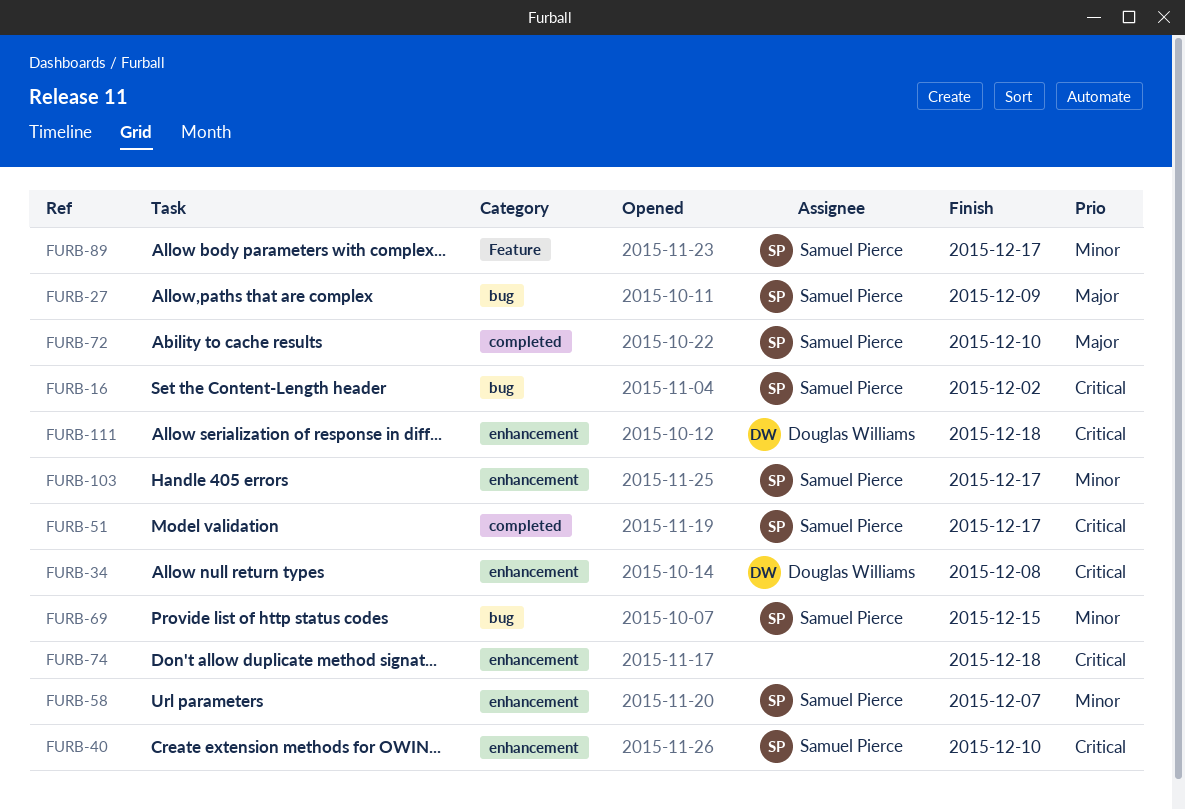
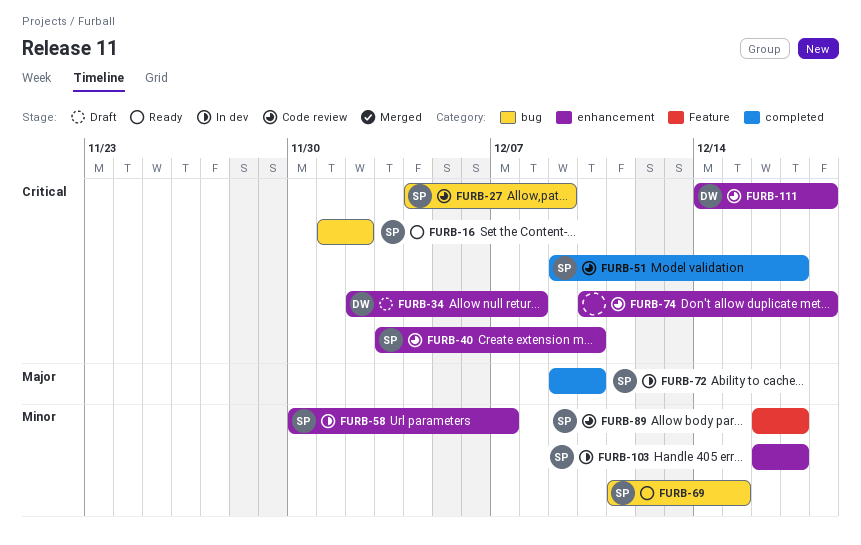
FURB-27, priority: Major -> Critical

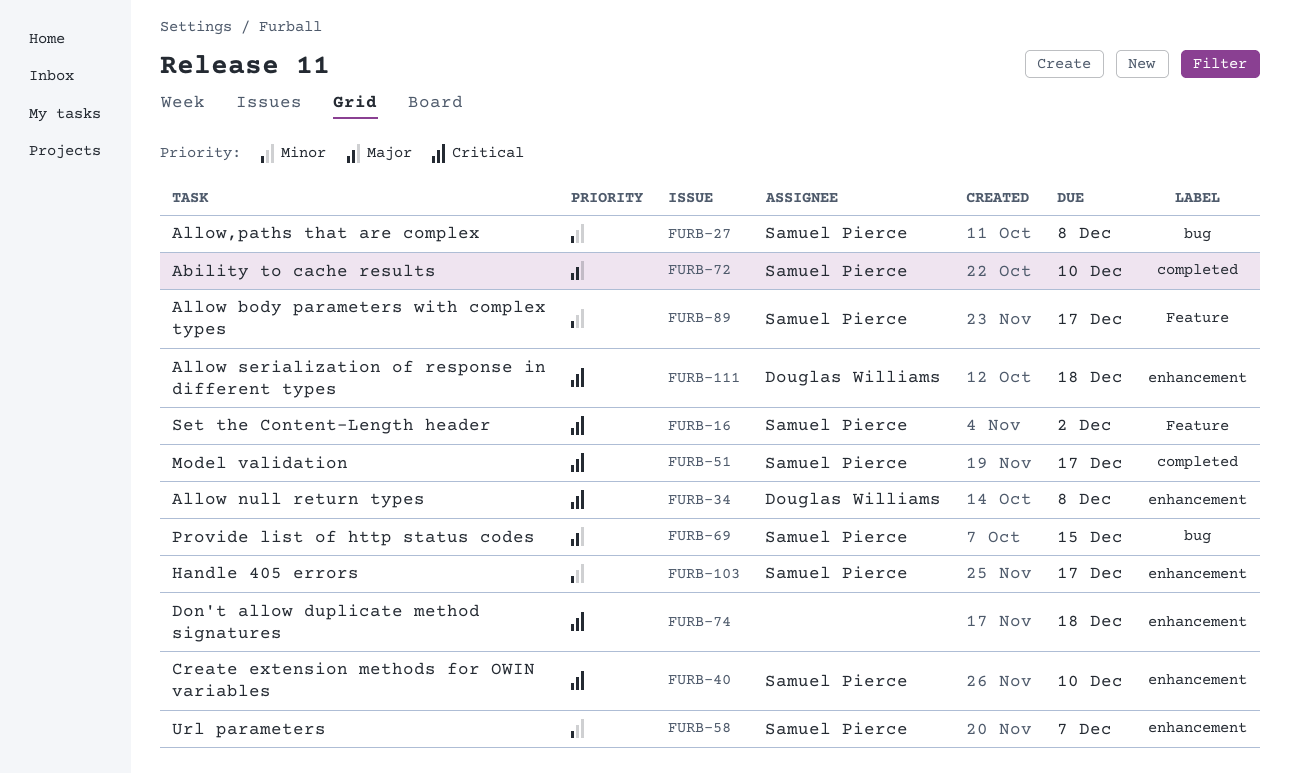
FURB-16, label: bug -> Feature
FURB-27, priority: Critical -> Minor
FURB-27, due: Dec 9 -> Dec 8
FURB-69, priority: Minor -> Major

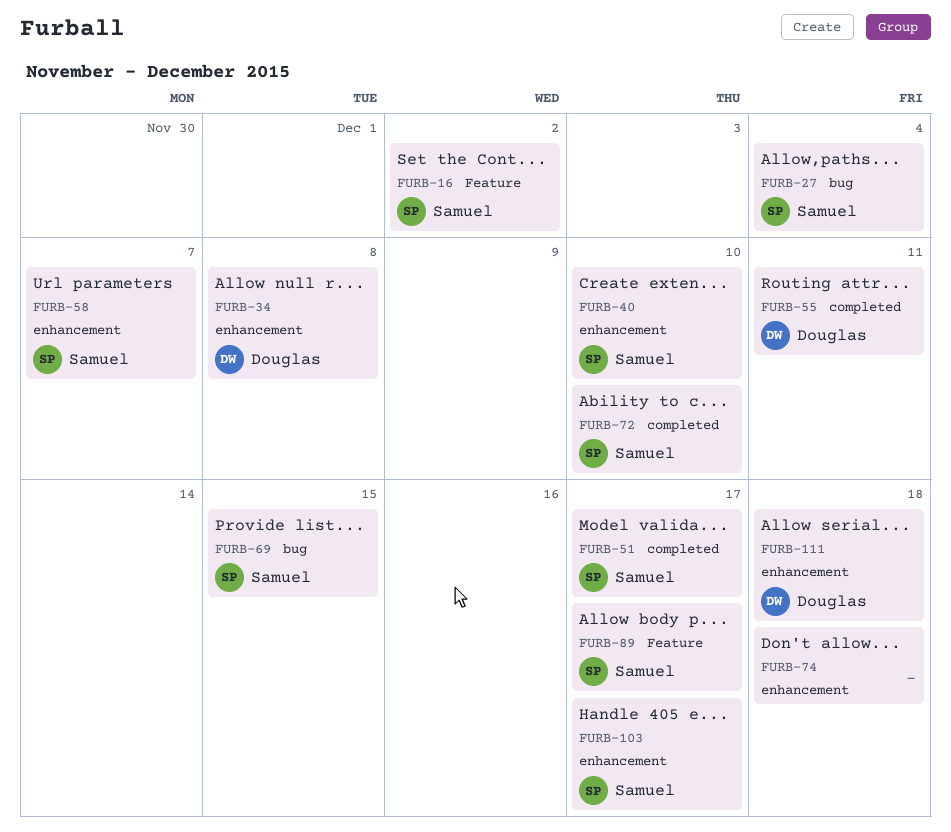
FURB-27, due: Dec 8 -> Dec 4
FURB-55: none -> present

